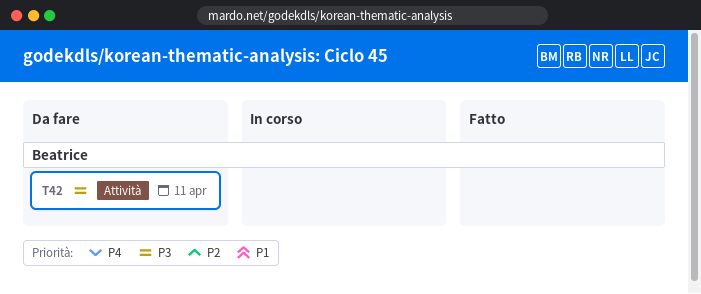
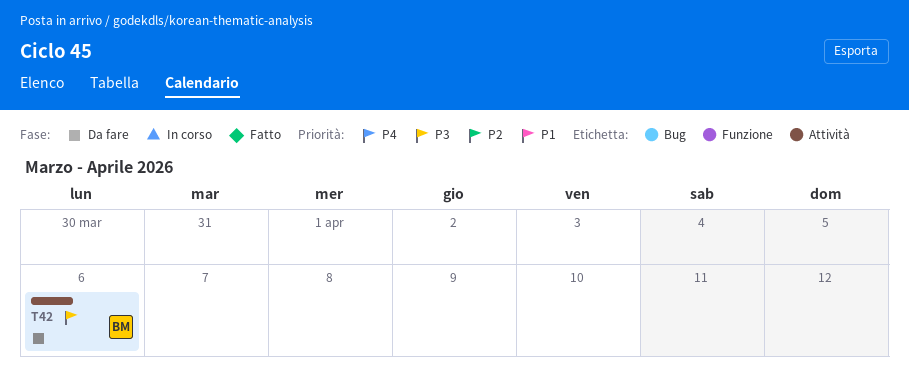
T42, due: Apr 11 -> Apr 6

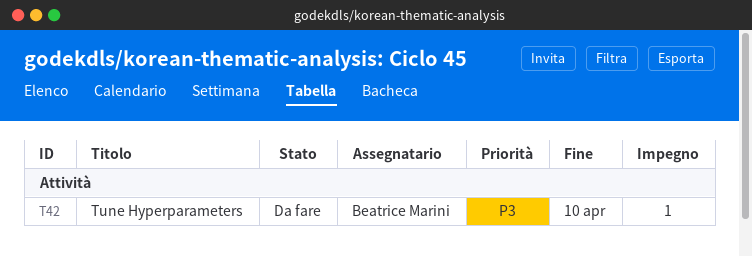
T42, due: Apr 6 -> Apr 10

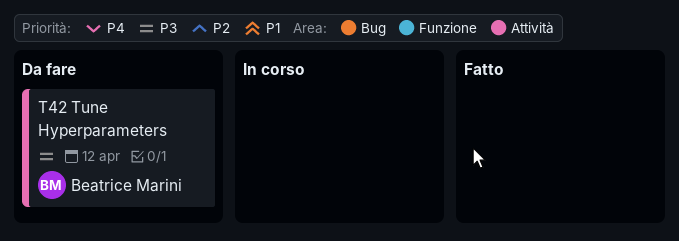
T42, due: Apr 10 -> Apr 12

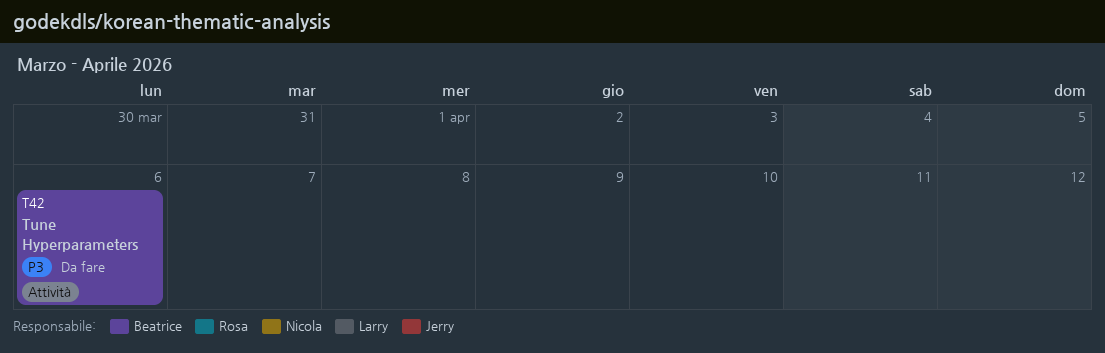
T42, due: Apr 12 -> Apr 6

